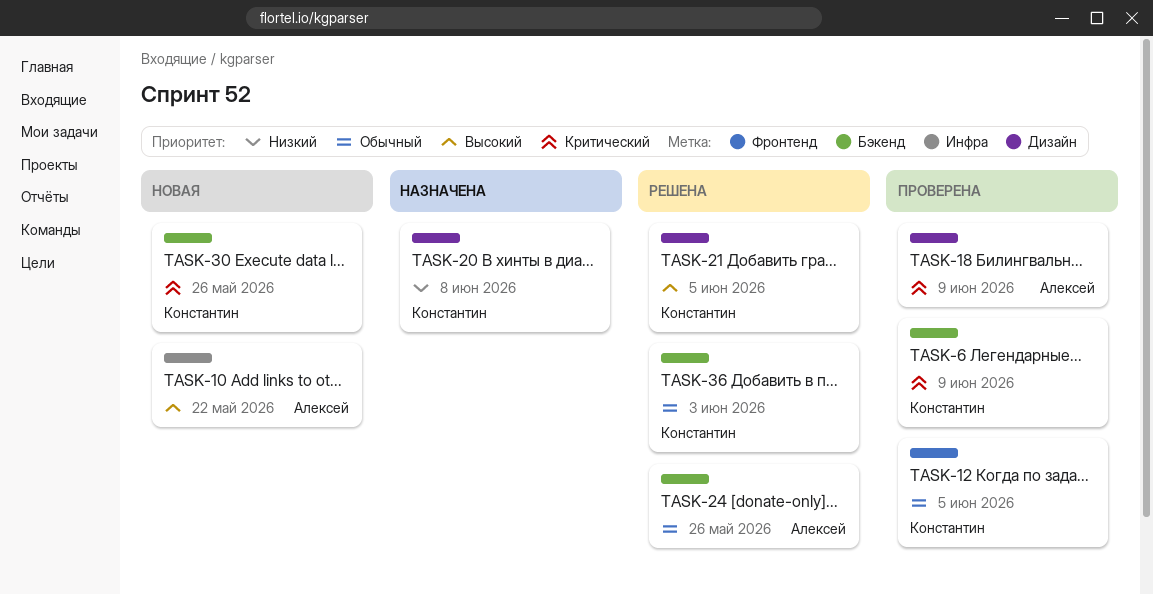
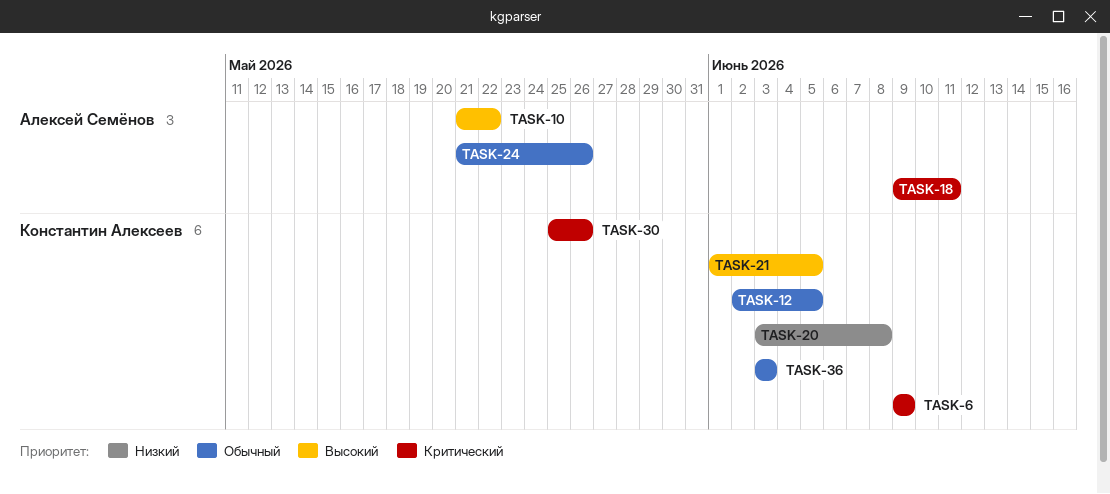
TASK-18, due: Jun 9 -> Jun 11

